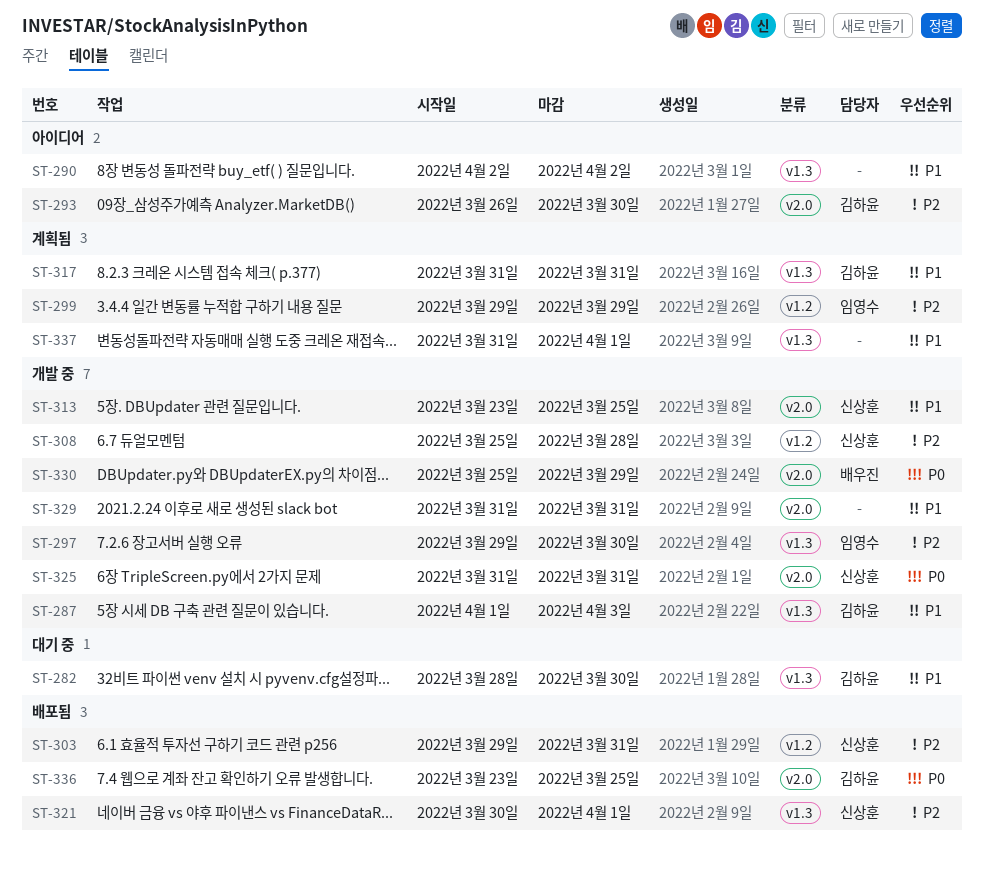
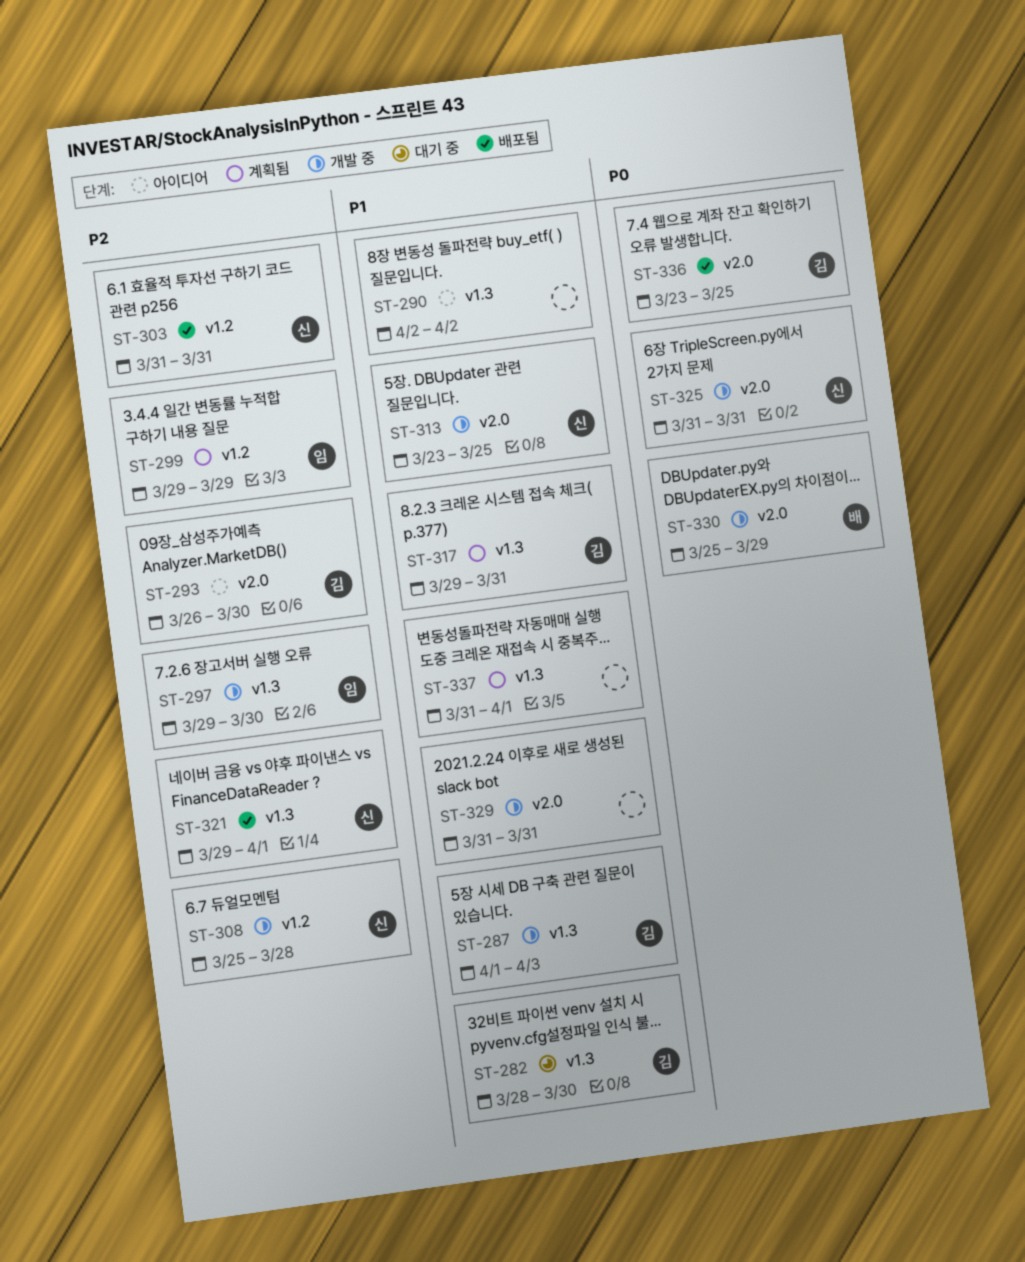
ST-303, start: Mar 29 -> Mar 31
ST-317, start: Mar 31 -> Mar 29
ST-321, start: Mar 30 -> Mar 29

